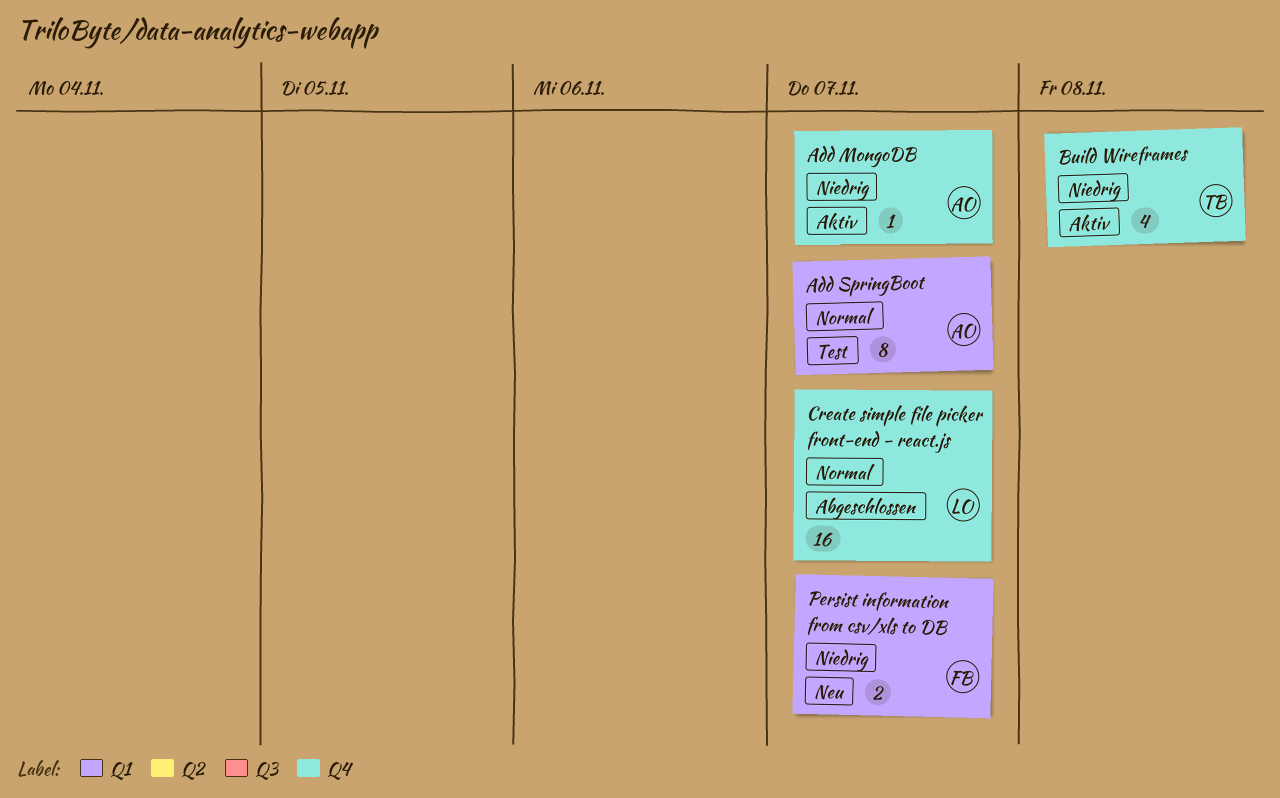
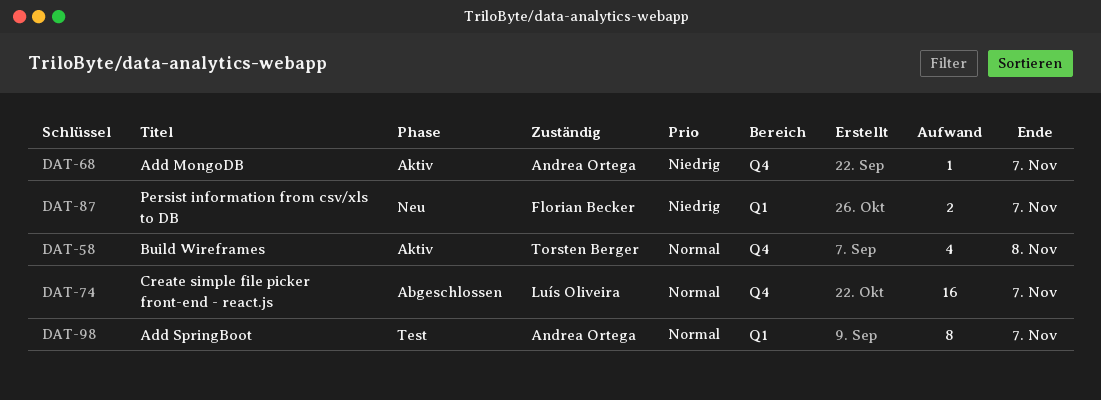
Build Wireframes, priority: Niedrig -> Normal

